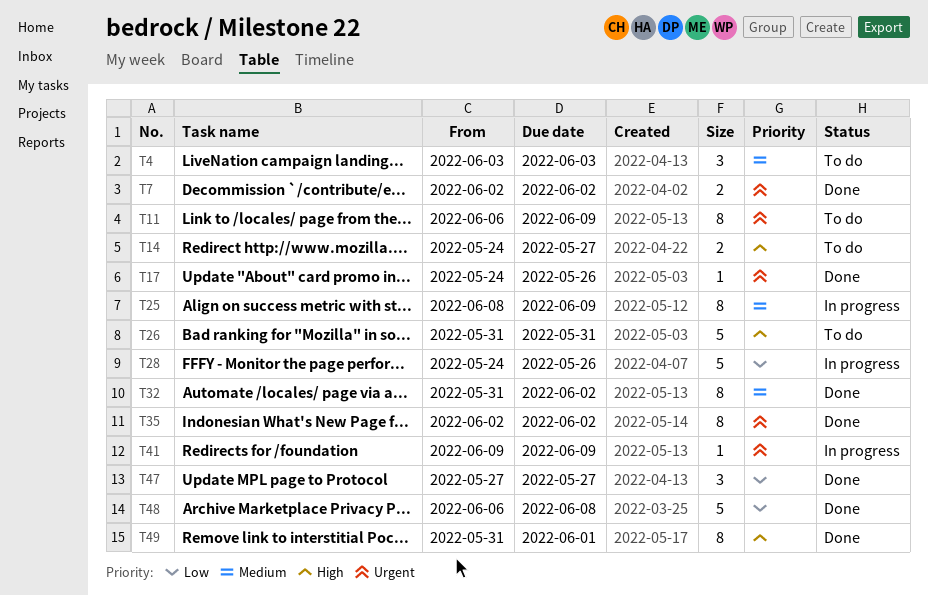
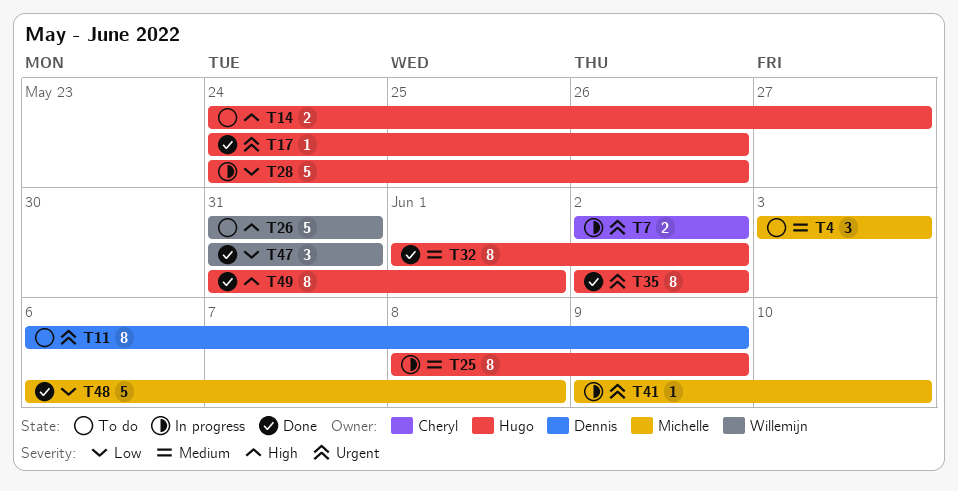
T7, status: Done -> In progress
T32, start: May 31 -> Jun 1
T41, due: Jun 9 -> Jun 10
T47, start: May 27 -> May 31
T47, due: May 27 -> May 31

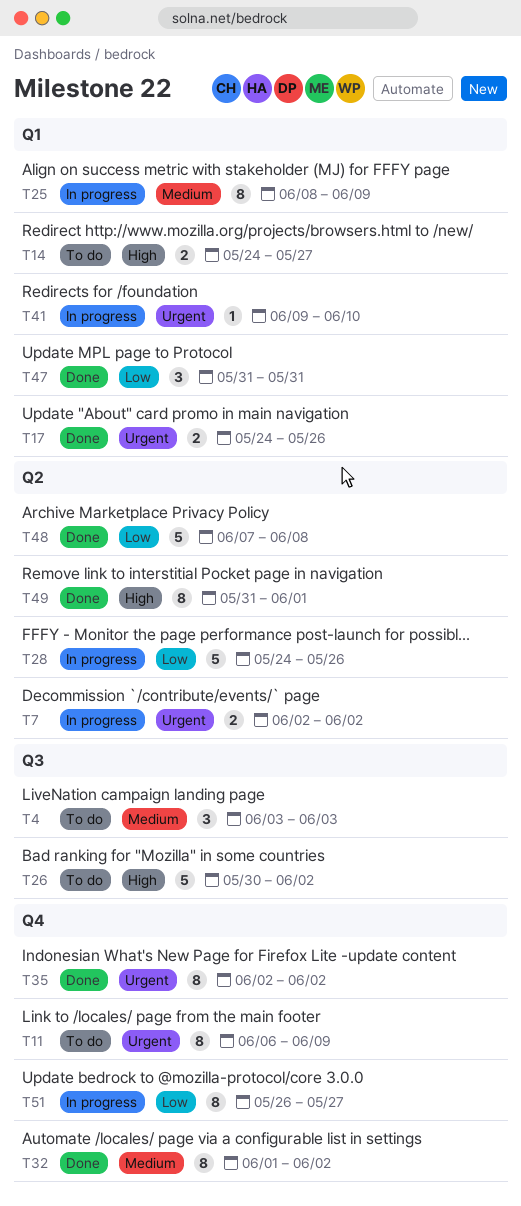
T17, estimate: 1 -> 2
T26, start: May 31 -> May 30
T26, due: May 31 -> Jun 2
T48, start: Jun 6 -> Jun 7
T51: none -> present

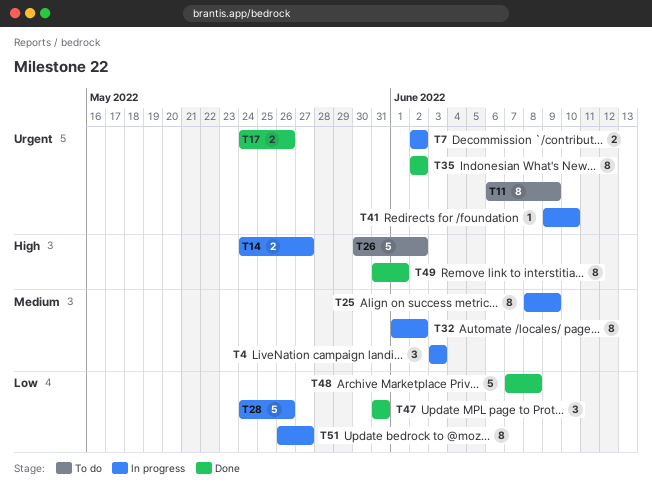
T4, status: To do -> In progress
T14, status: To do -> In progress
T32, status: Done -> In progress

